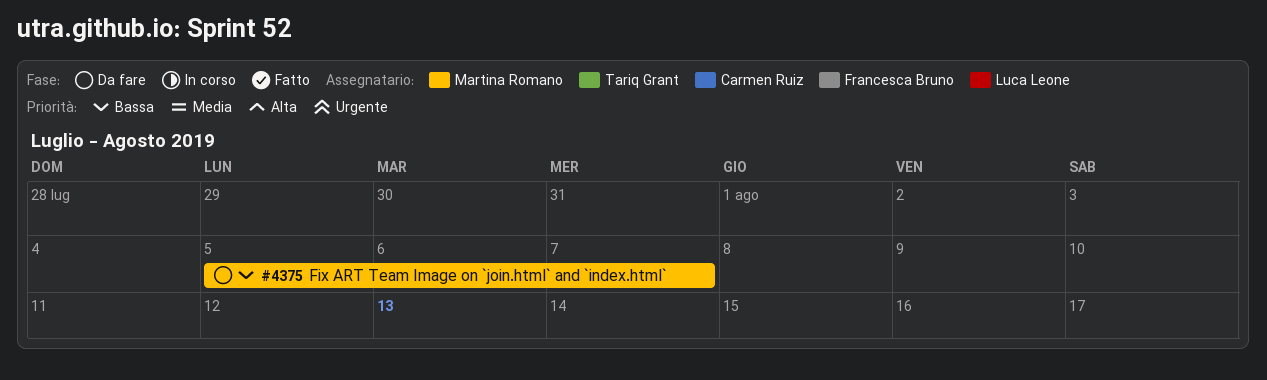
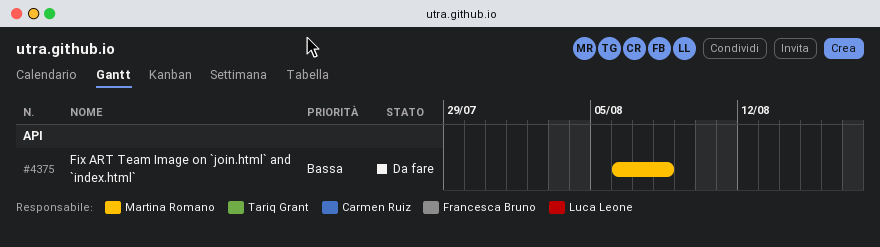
#4375, start: Aug 5 -> Aug 6
#4375, due: Aug 7 -> Aug 8

